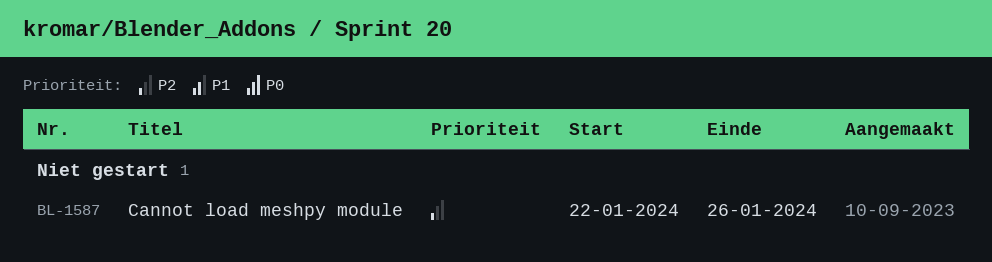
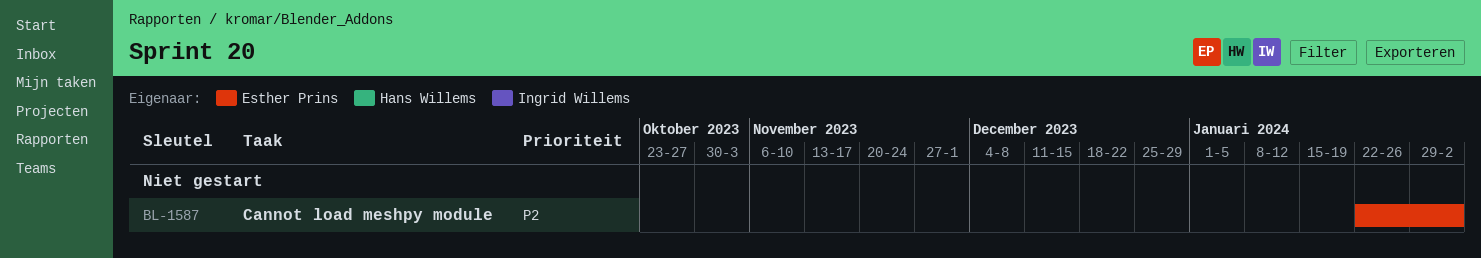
BL-1587, due: Jan 26 -> Feb 2

